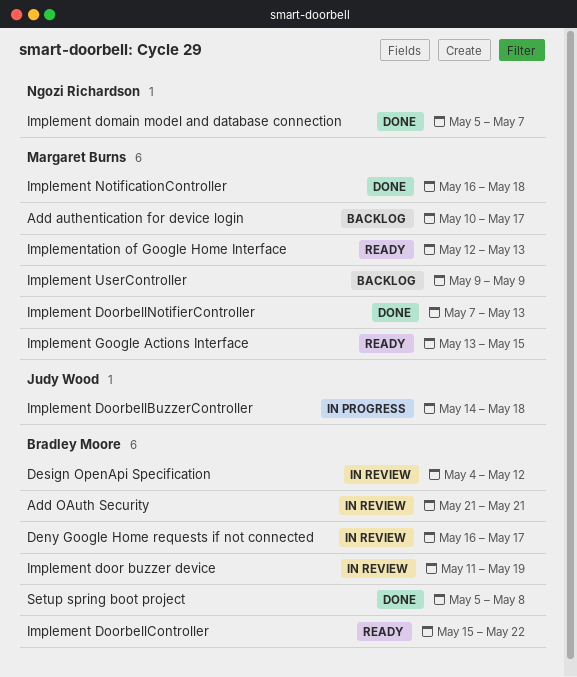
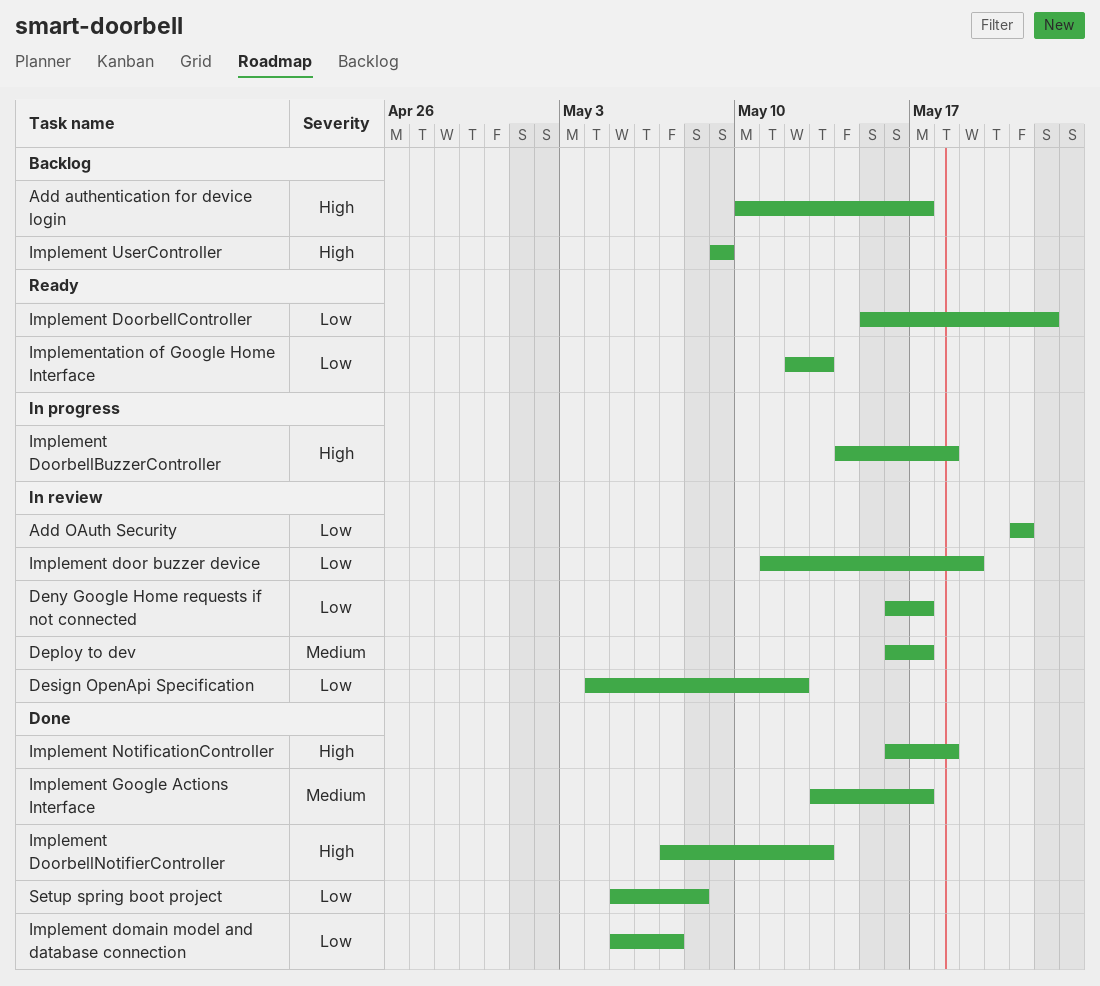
Deploy to dev: none -> present
Implement Google Actions Interface, status: Ready -> Done
Implement Google Actions Interface, due: May 15 -> May 17

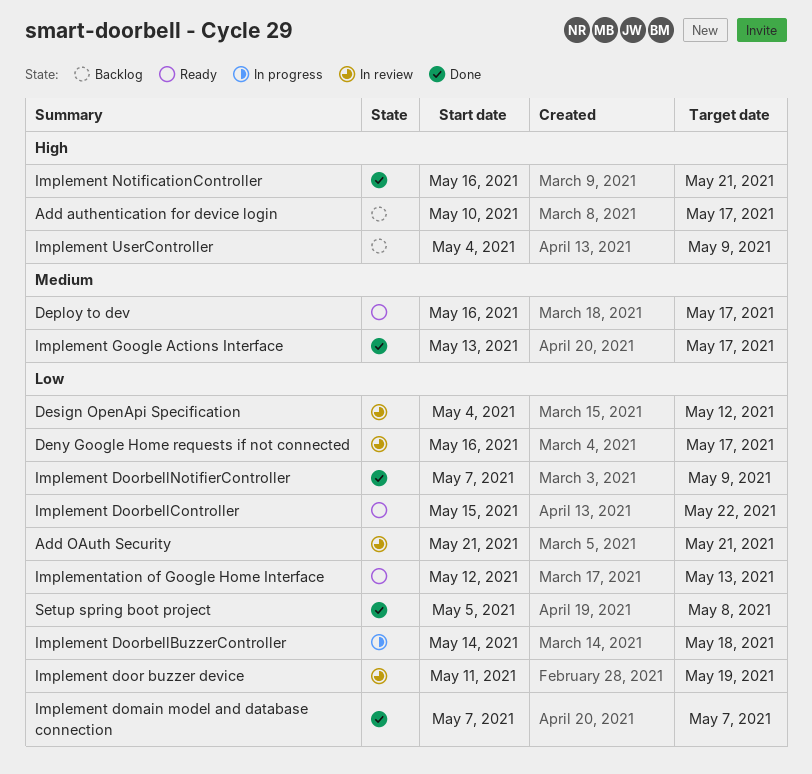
Deploy to dev, status: In review -> Ready
Implement domain model and database connection, start: May 5 -> May 7
Implement DoorbellBuzzerController, priority: High -> Low
Implement DoorbellNotifierController, priority: High -> Low
Implement DoorbellNotifierController, due: May 13 -> May 9
Implement NotificationController, due: May 18 -> May 21
Implement UserController, start: May 9 -> May 4

